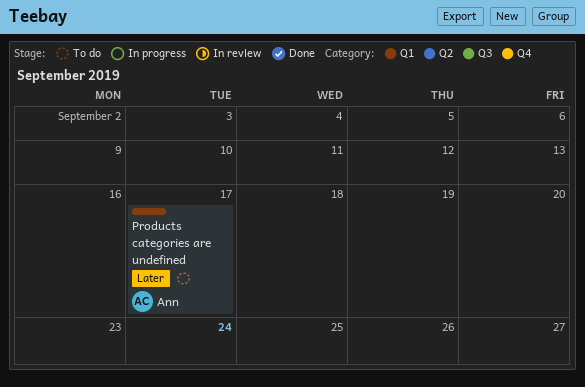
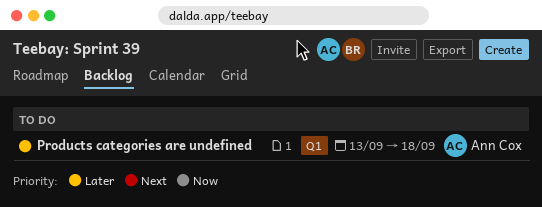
Products categories are undefined, due: Sep 17 -> Sep 18

